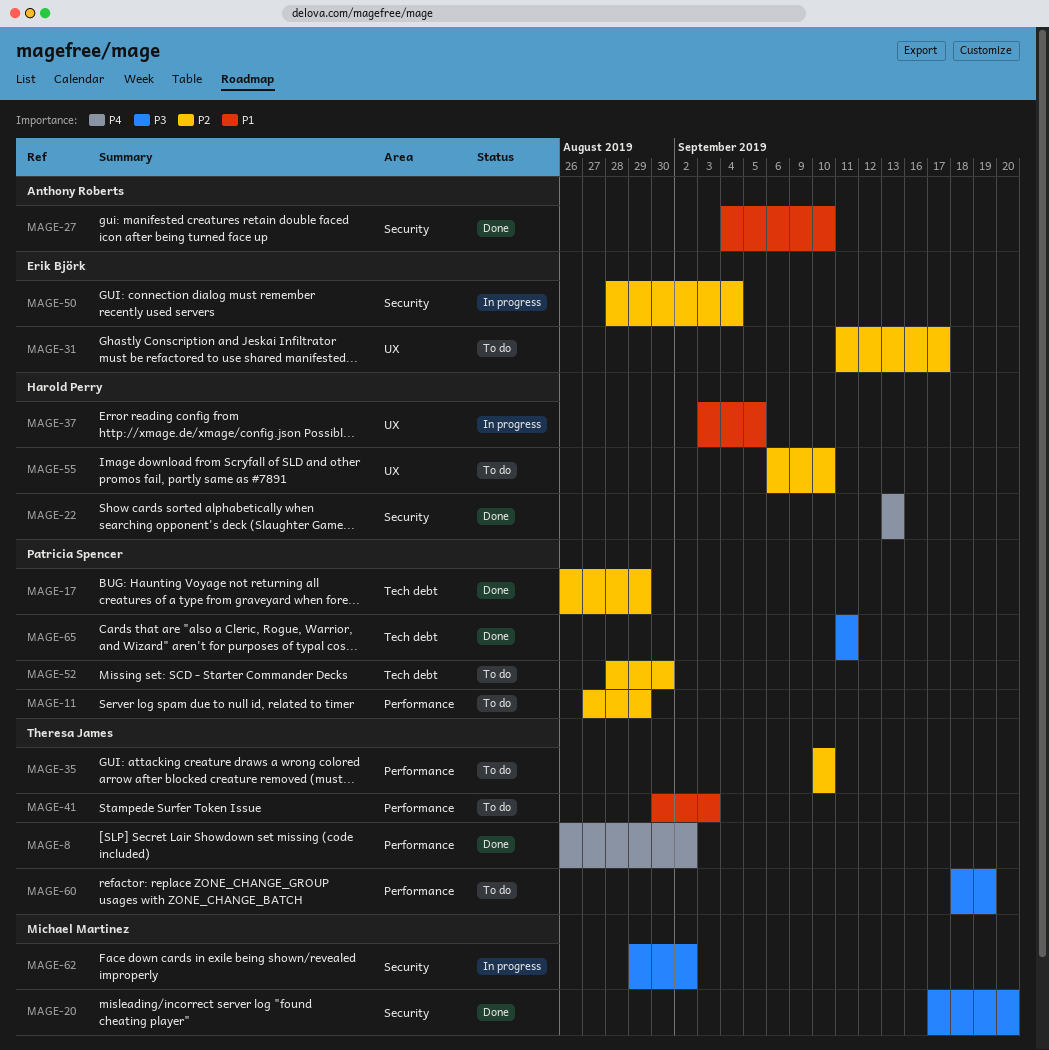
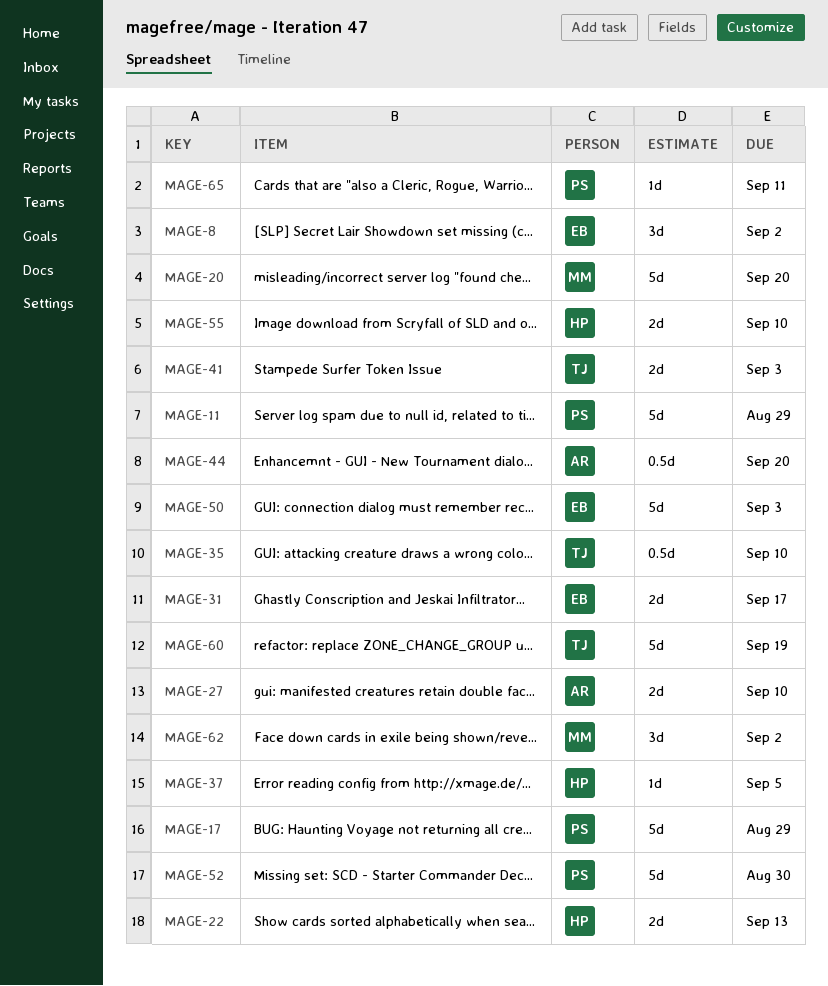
MAGE-8, owner: Theresa James -> Erik Björk
MAGE-44: none -> present
MAGE-50, due: Sep 4 -> Sep 3

